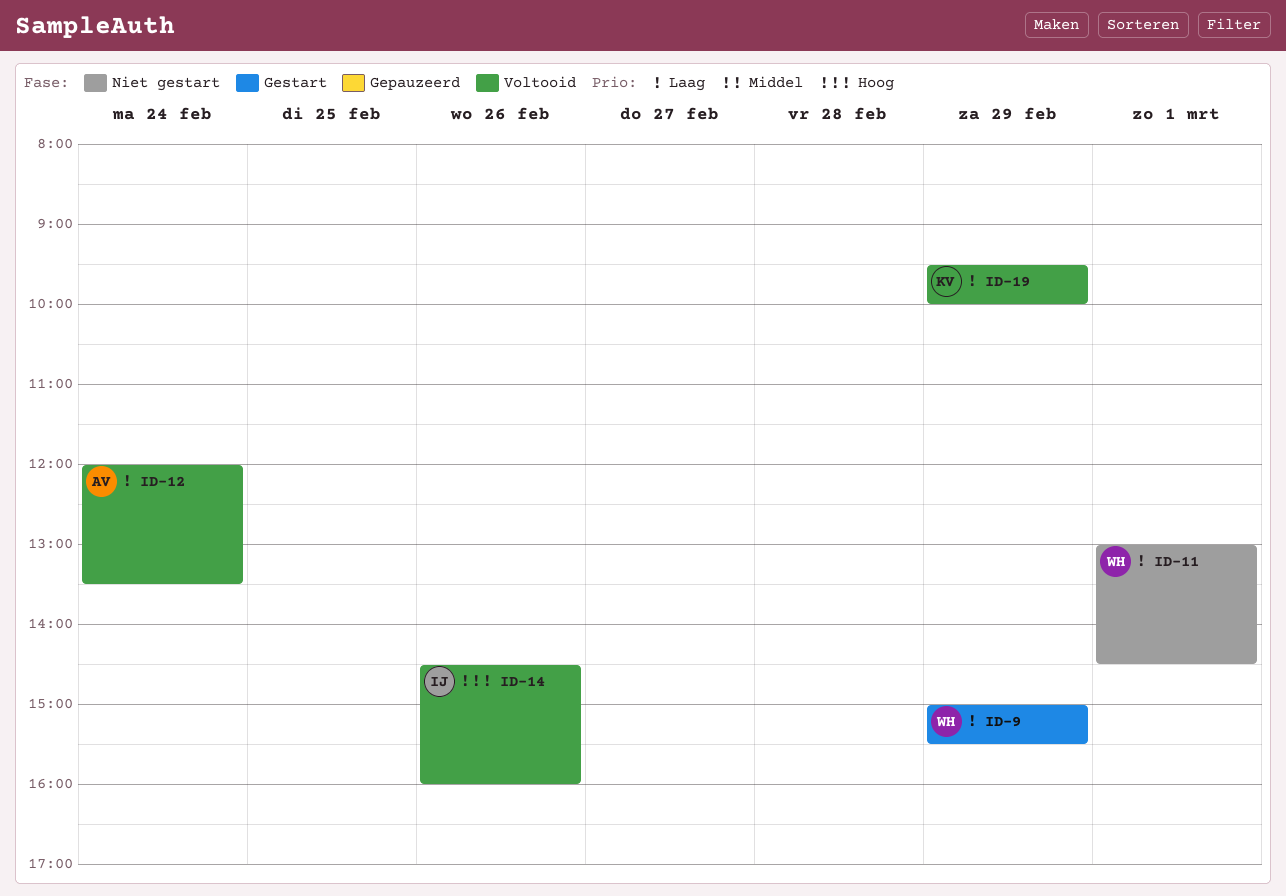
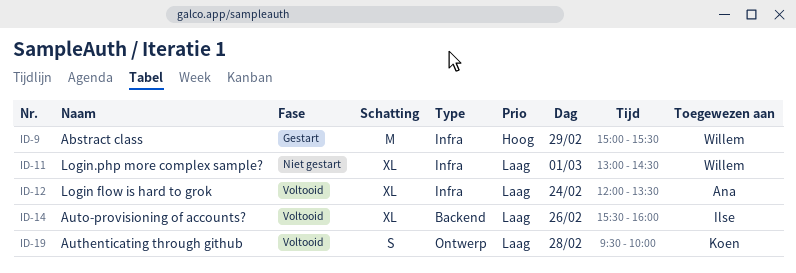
ID-9, priority: Laag -> Hoog
ID-14, priority: Hoog -> Laag
ID-14, begins: 14:30 -> 15:30
ID-19, day: Feb 29 -> Feb 28

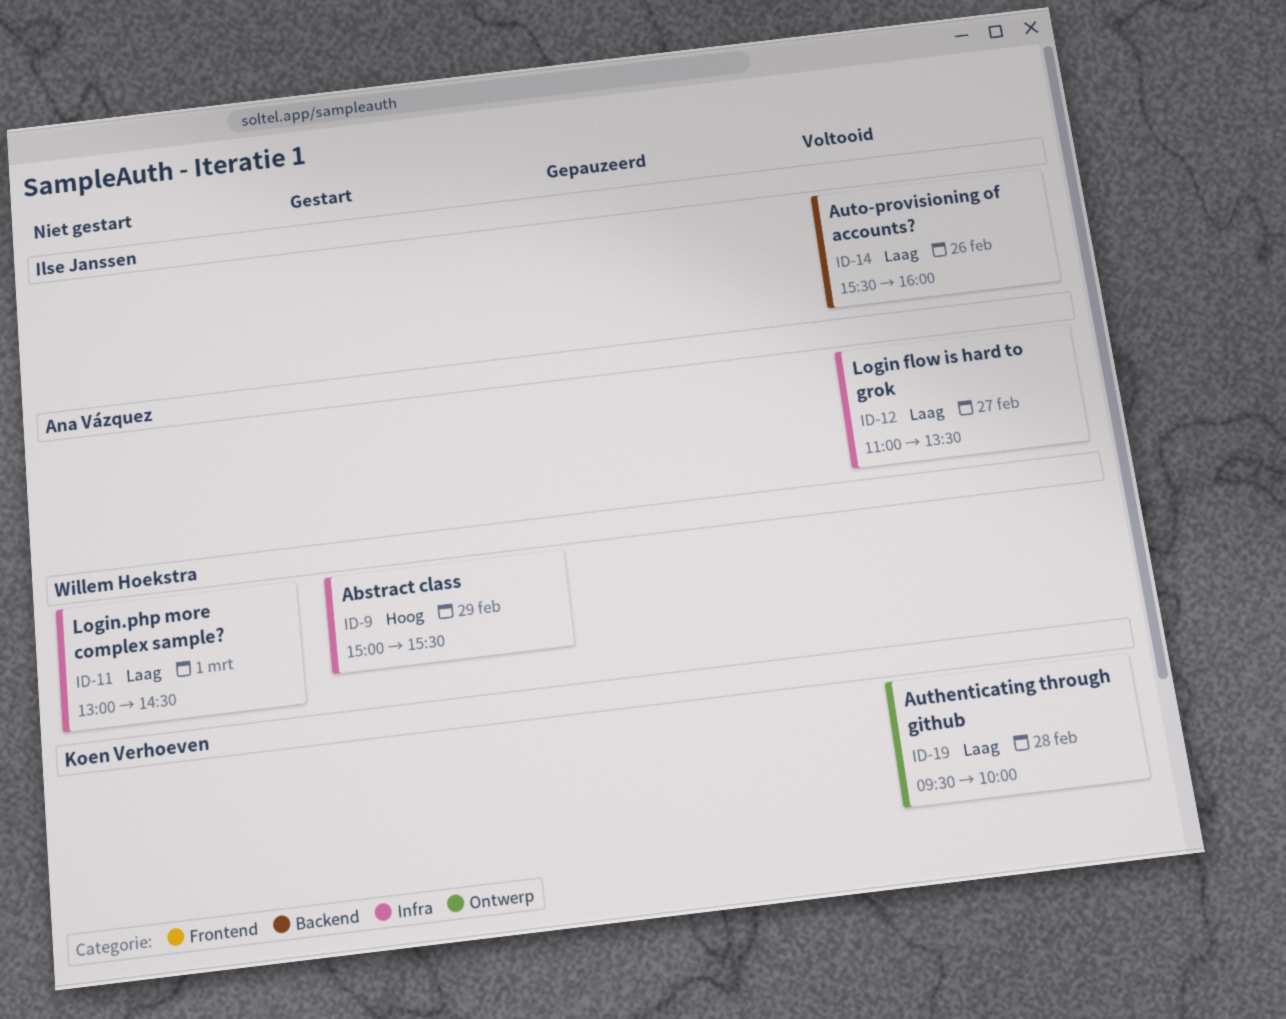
ID-12, day: Feb 24 -> Feb 27
ID-12, begins: 12:00 -> 11:00

